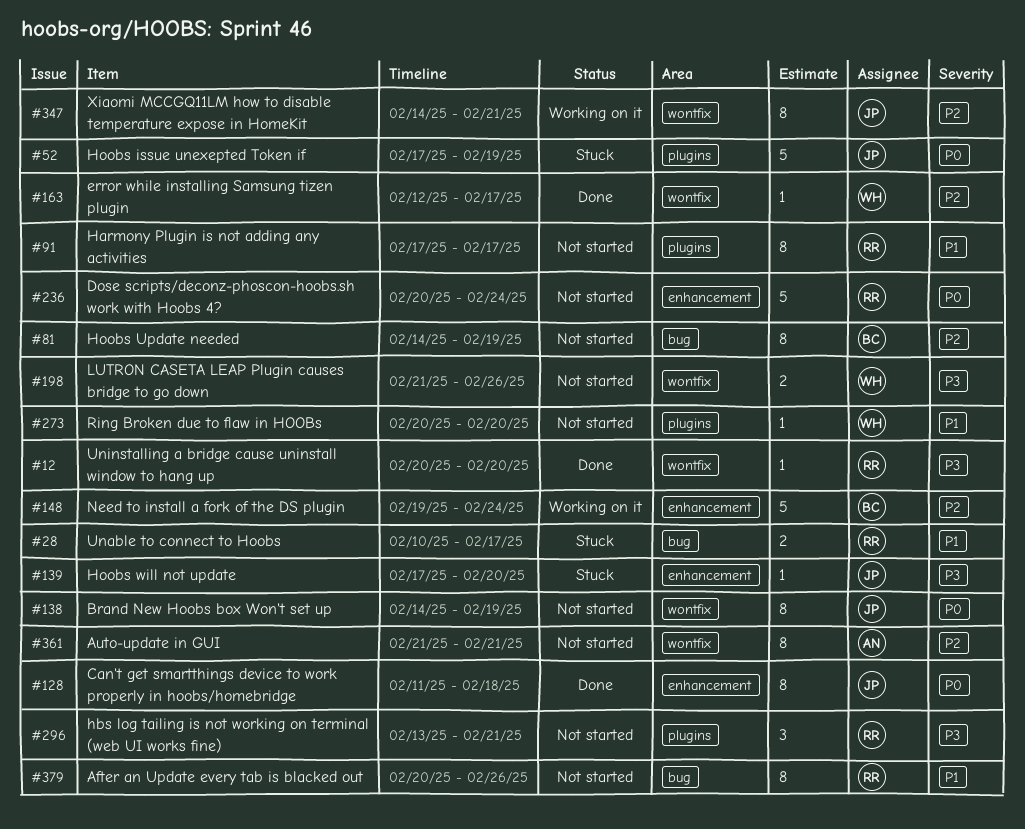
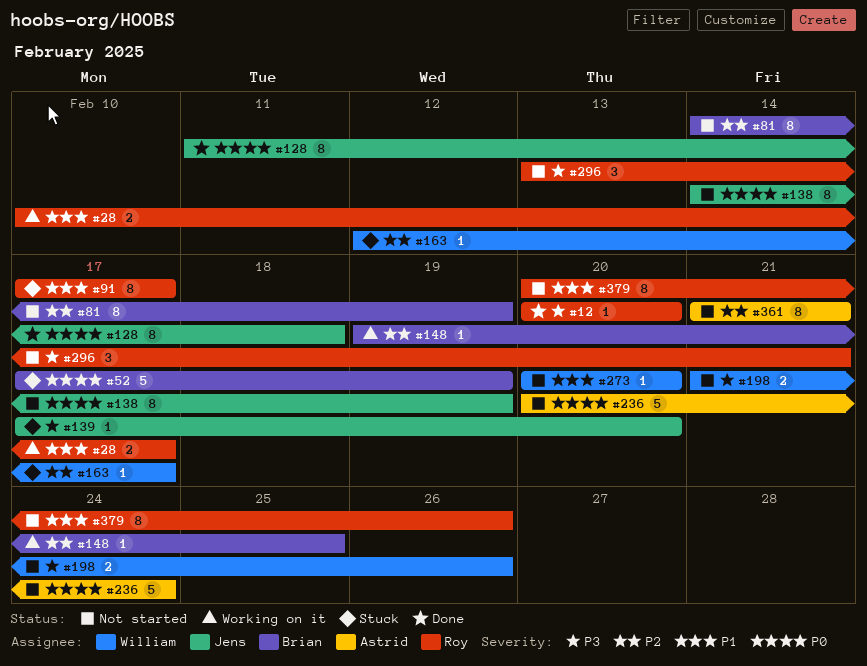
#28, status: Stuck -> Working on it
#52, owner: Jens -> Brian
#91, status: Not started -> Stuck
#148, estimate: 5 -> 1
#148, due: Feb 24 -> Feb 25
#163, status: Done -> Stuck
#236, owner: Roy -> Astrid
#347: present -> none

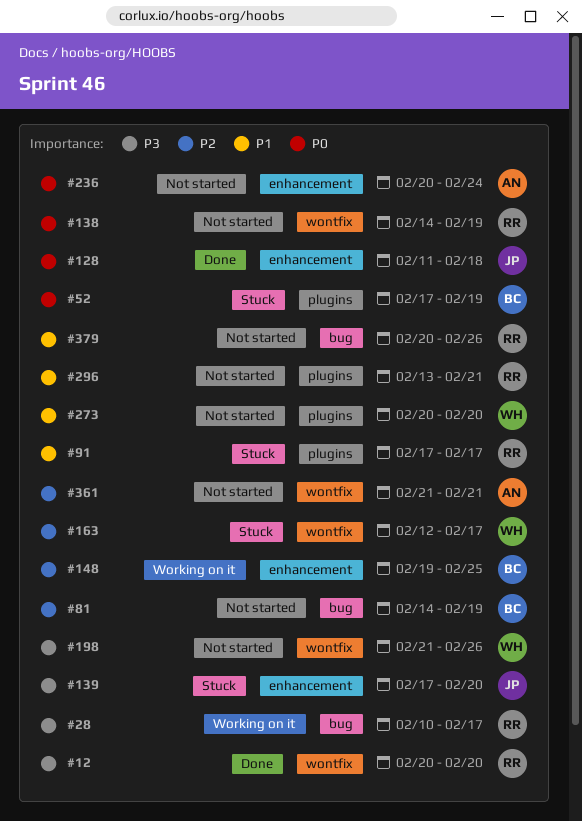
#28, priority: P1 -> P3
#138, owner: Jens -> Roy
#296, priority: P3 -> P1

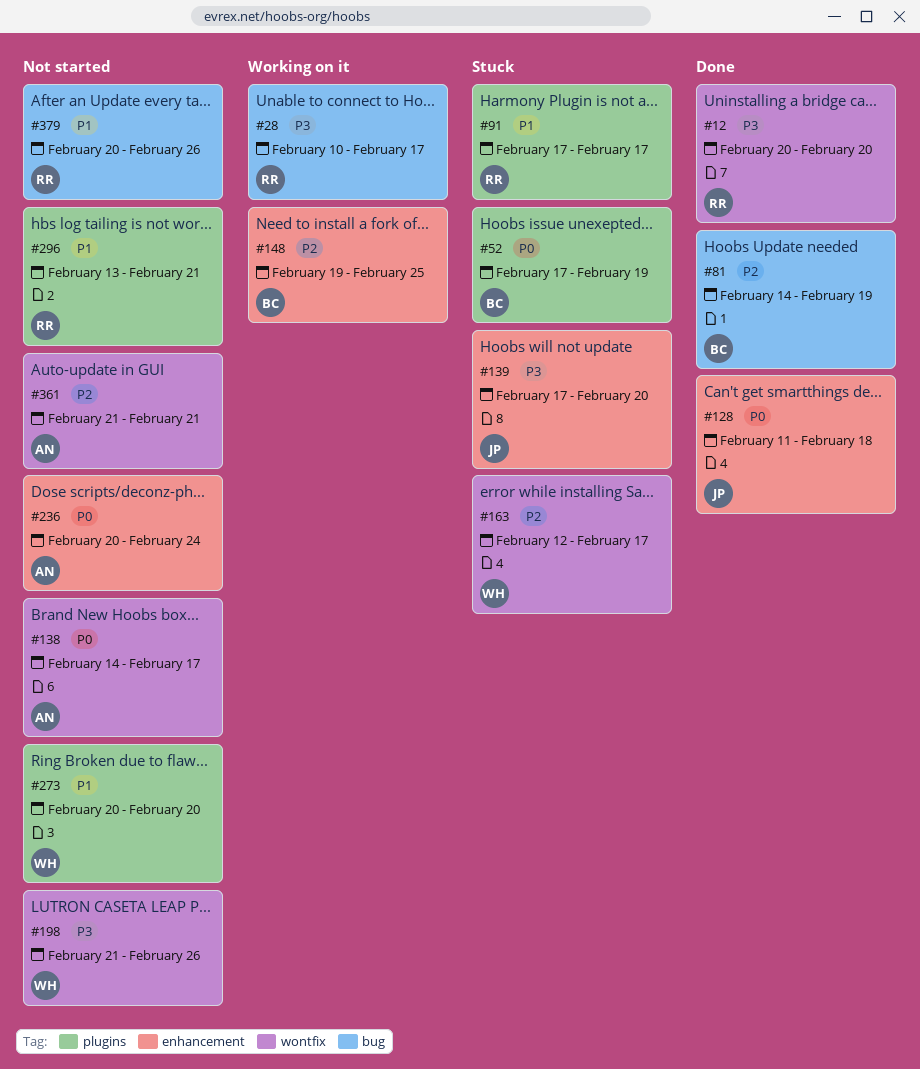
#81, status: Not started -> Done
#138, owner: RR -> AN
#138, due: Feb 19 -> Feb 17

